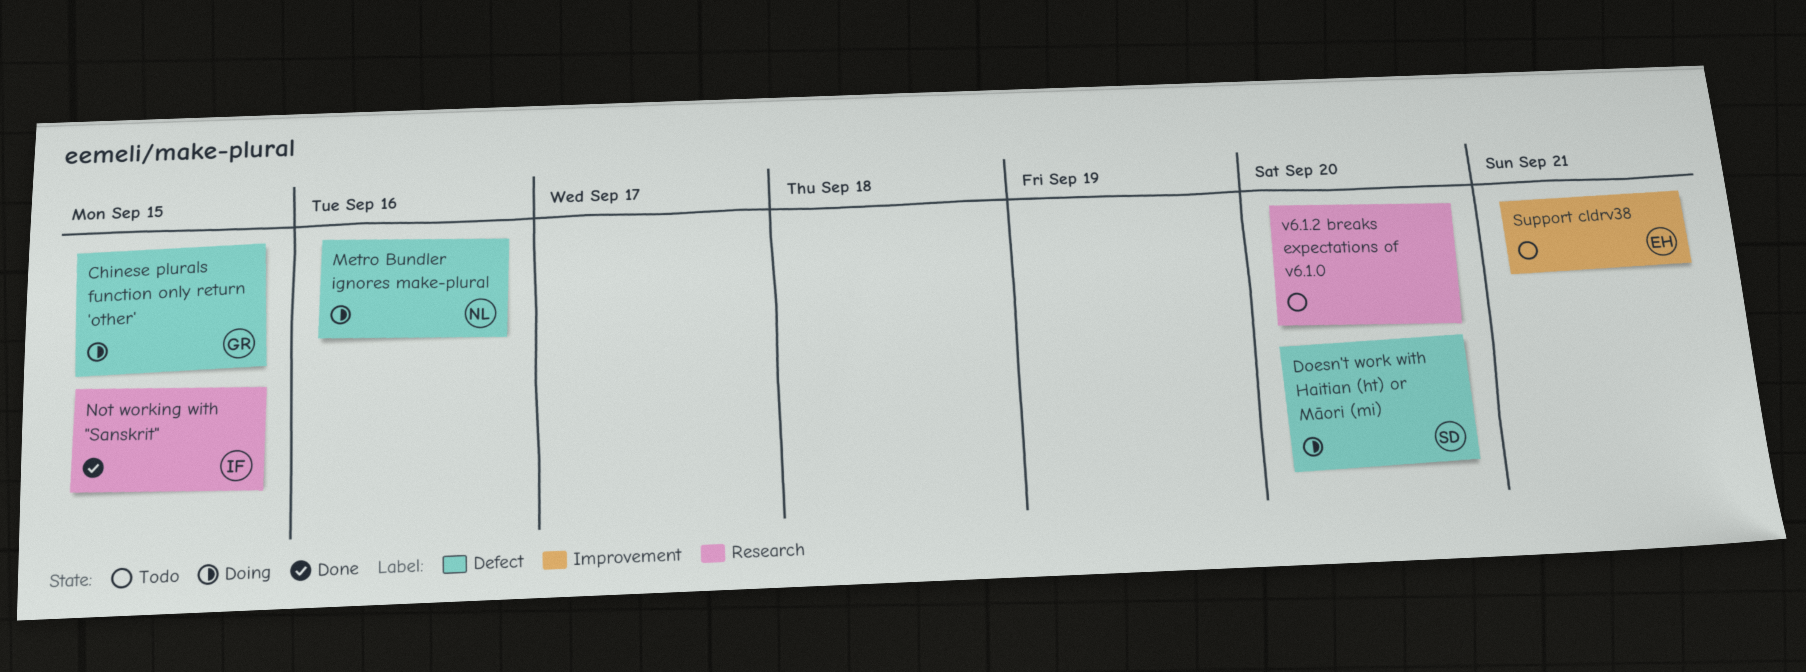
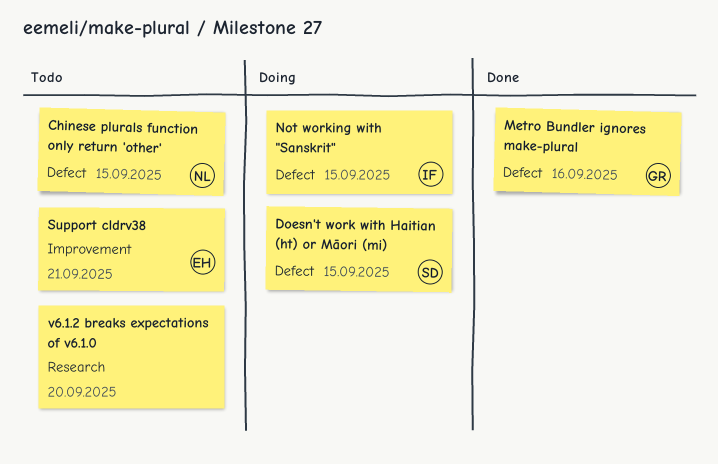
Chinese plurals function only return 'other', status: Doing -> Todo
Chinese plurals function only return 'other', owner: GR -> NL
Doesn't work with Haitian (ht) or Māori (mi), due: Sep 20 -> Sep 15
Metro Bundler ignores make-plural, status: Doing -> Done
Metro Bundler ignores make-plural, owner: NL -> GR
Not working with "Sanskrit", status: Done -> Doing
Not working with "Sanskrit", label: Research -> Defect

